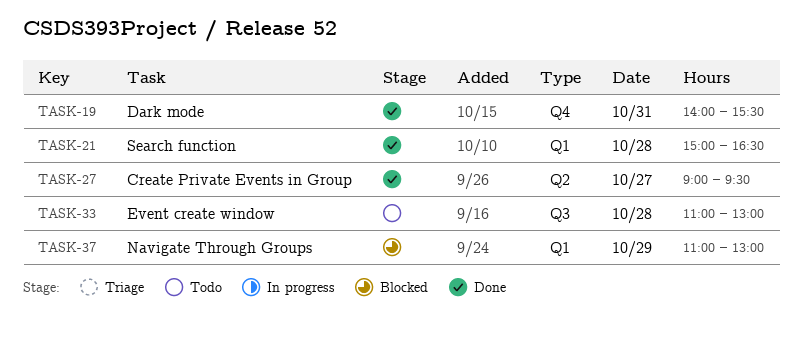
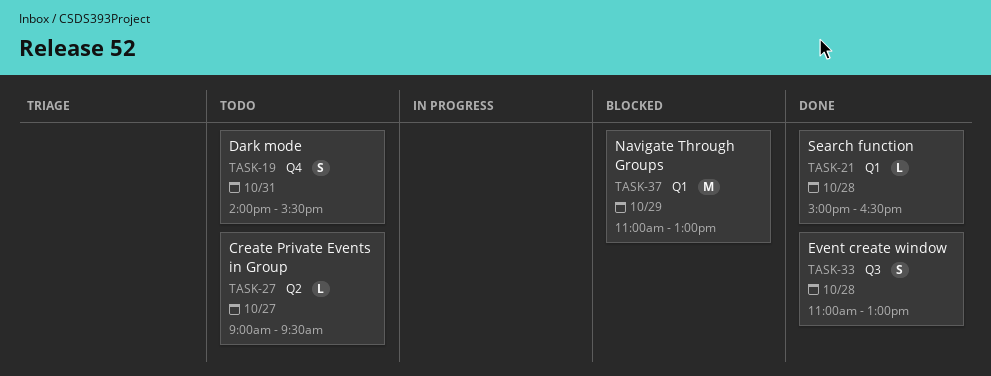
TASK-19, status: Done -> Todo
TASK-27, status: Done -> Todo
TASK-33, status: Todo -> Done

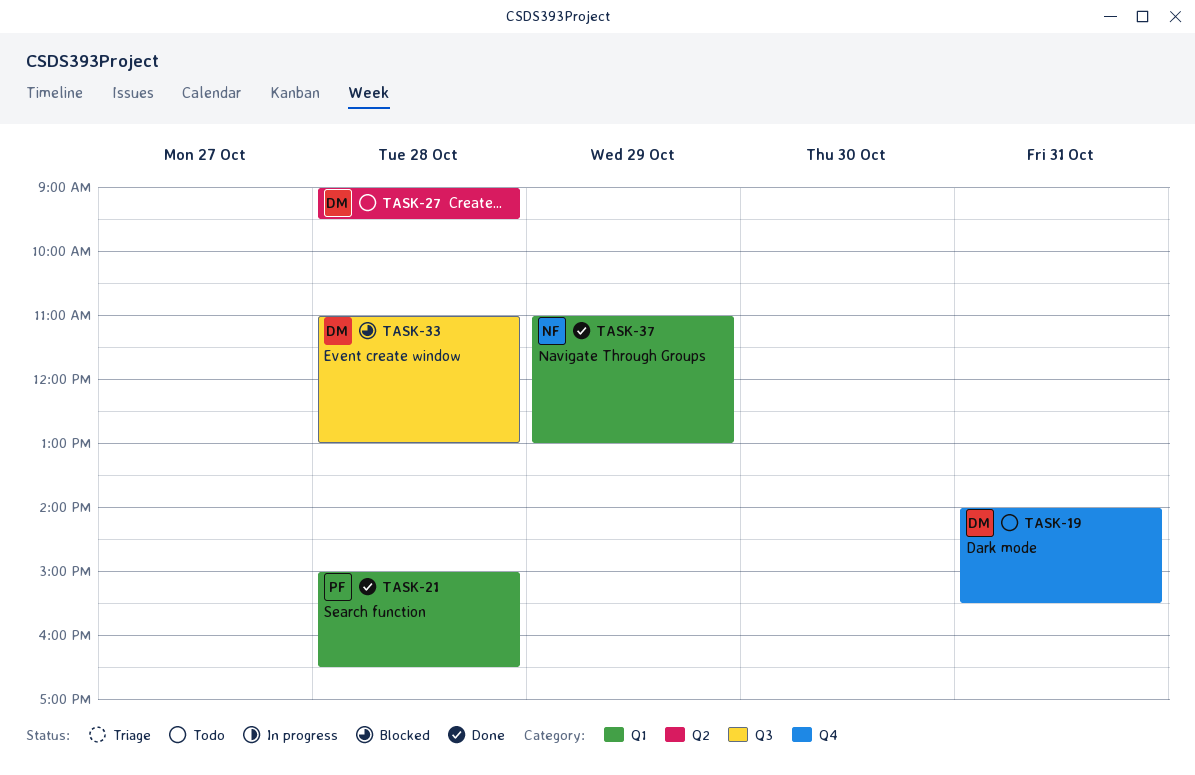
TASK-27, day: Oct 27 -> Oct 28
TASK-33, status: Done -> Blocked
TASK-37, status: Blocked -> Done

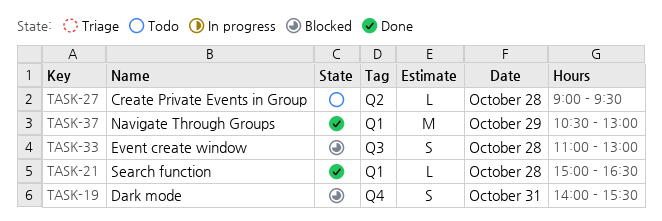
TASK-19, status: Todo -> Blocked
TASK-37, begins: 11:00 -> 10:30

